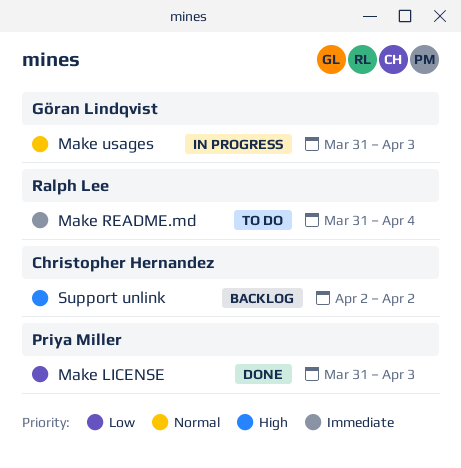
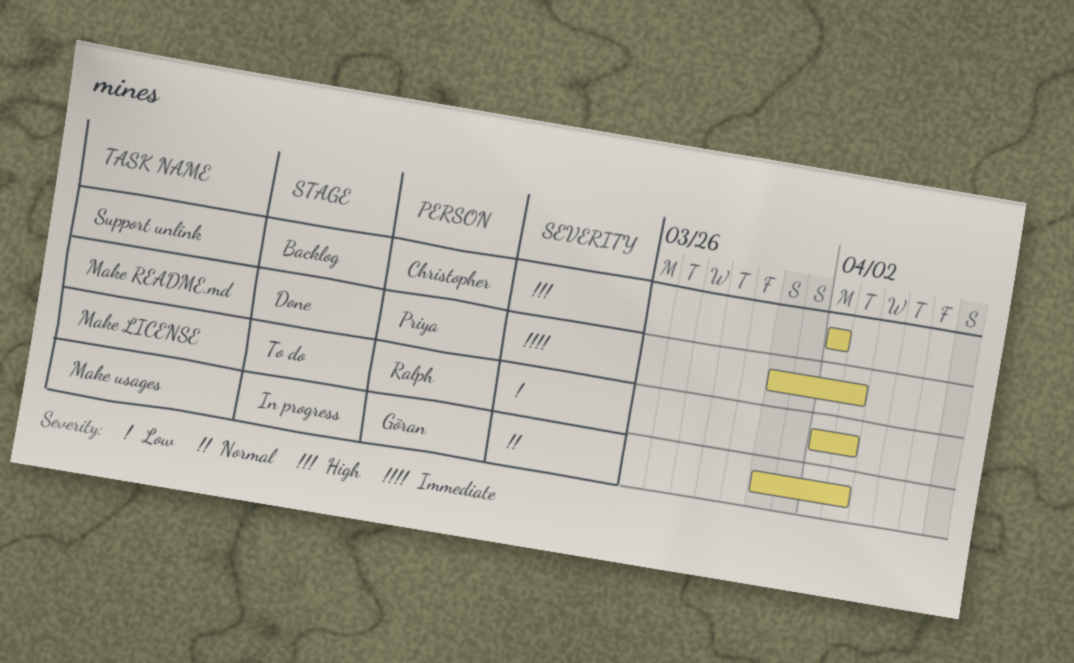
Make LICENSE, status: Done -> To do
Make LICENSE, owner: Priya Miller -> Ralph Lee
Make LICENSE, start: Mar 31 -> Apr 2
Make README.md, status: To do -> Done
Make README.md, owner: Ralph Lee -> Priya Miller
Make README.md, due: Apr 4 -> Apr 3

